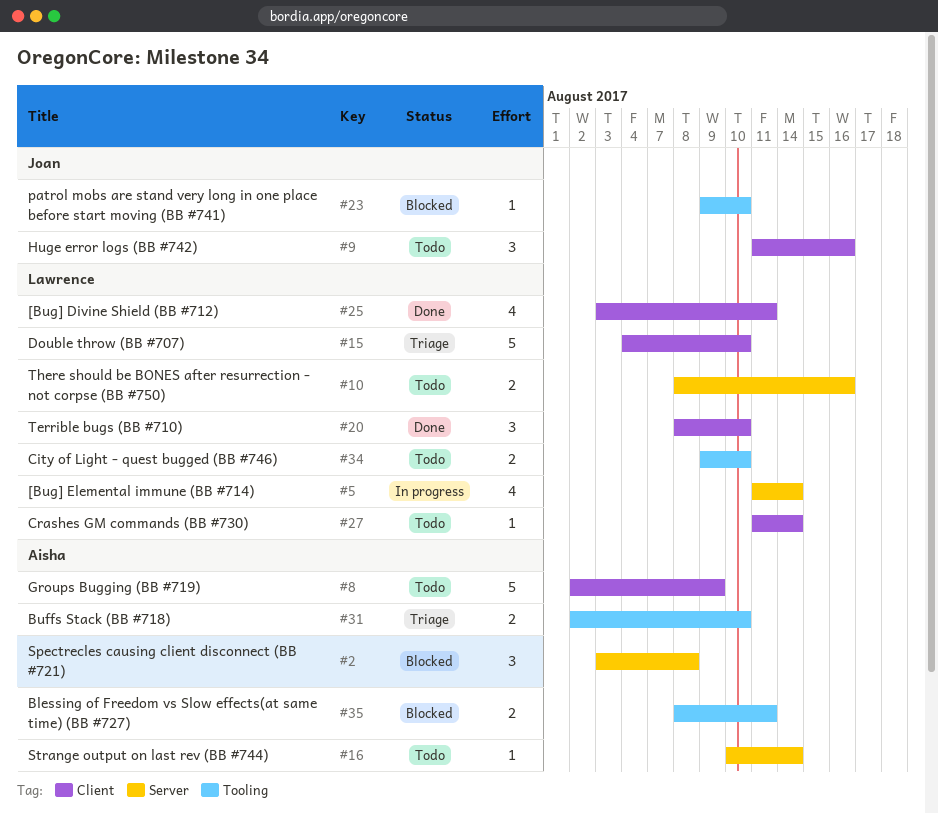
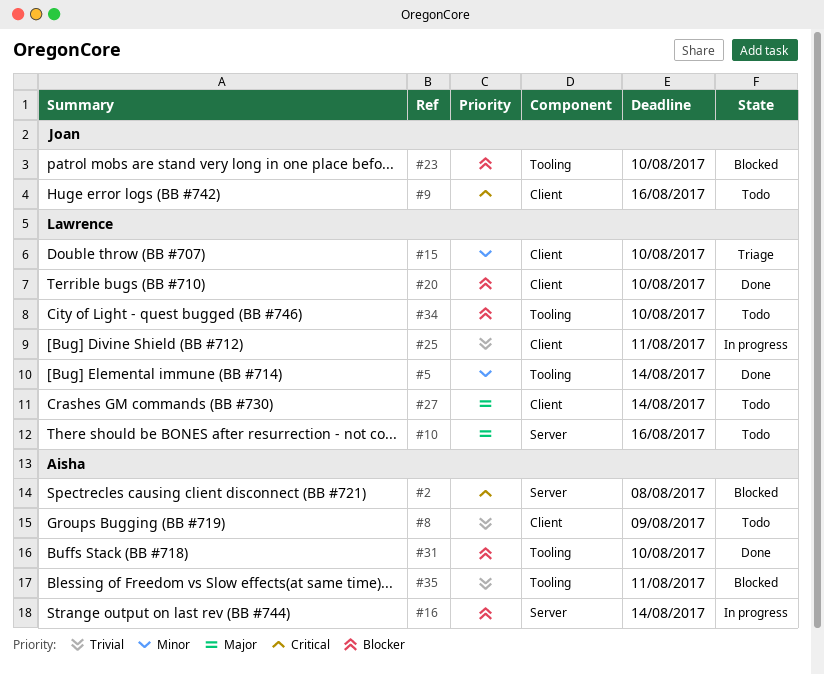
#5, status: In progress -> Done
#5, label: Server -> Tooling
#16, status: Todo -> In progress
#25, status: Done -> In progress
#31, status: Triage -> Done

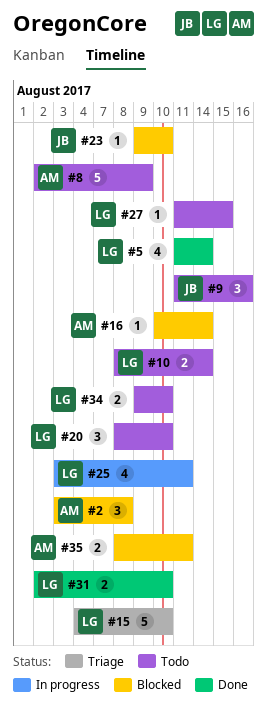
#10, due: Aug 16 -> Aug 14
#16, status: In progress -> Blocked
#20, status: Done -> Todo
#27, due: Aug 14 -> Aug 15
#31, owner: Aisha -> Lawrence

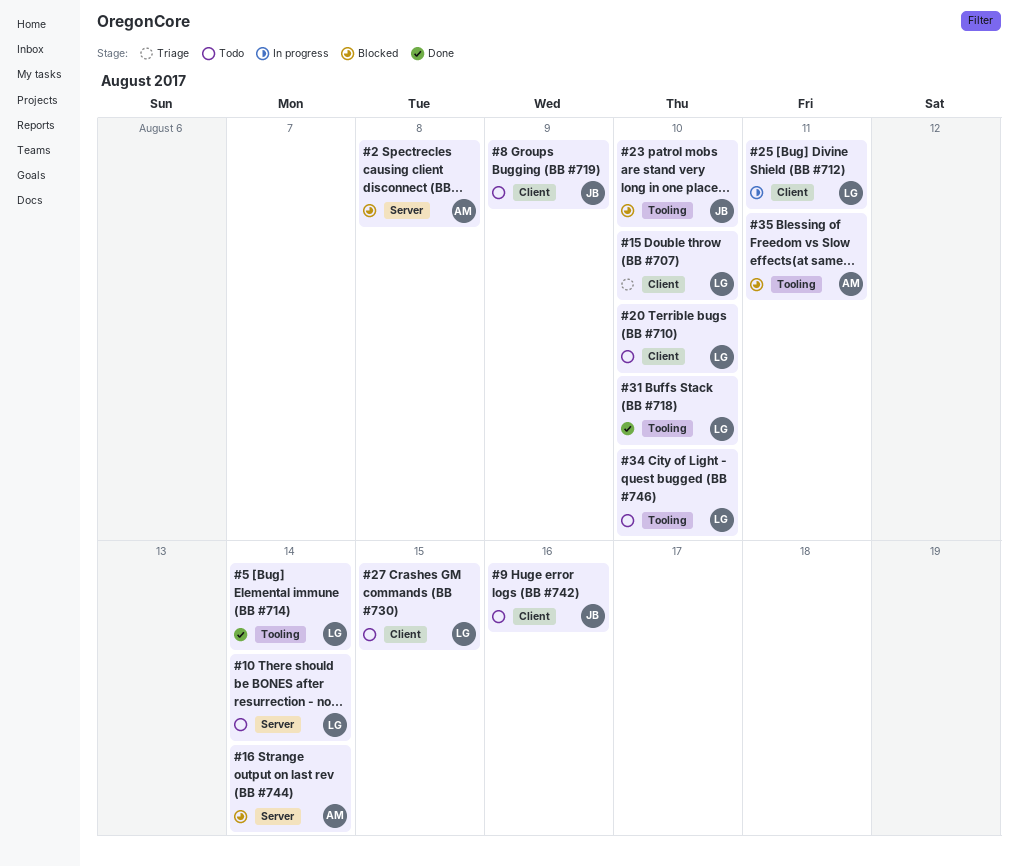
#8, owner: AM -> JB

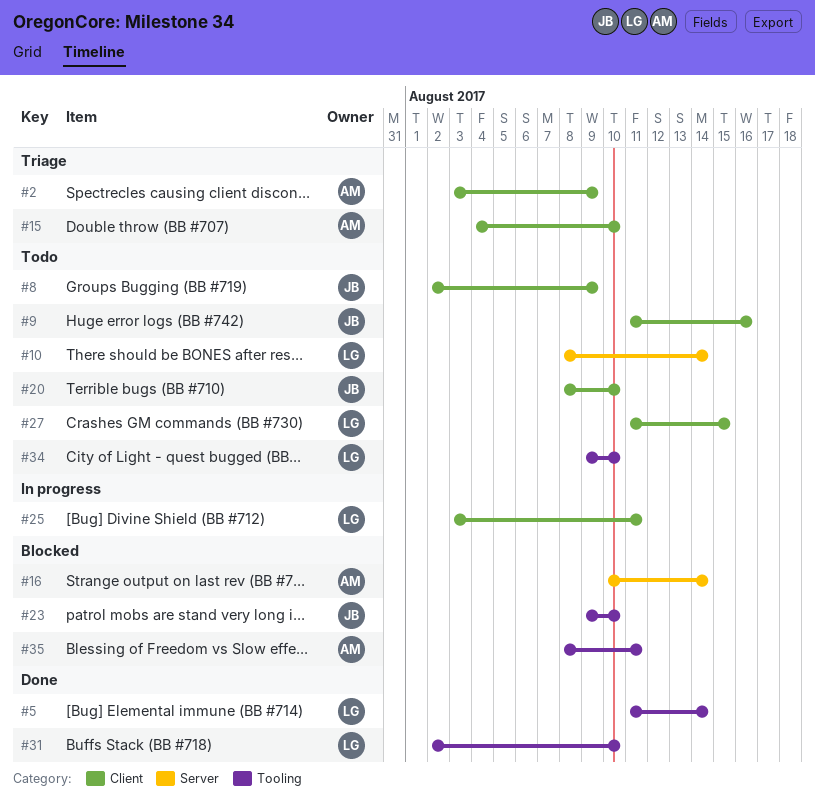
#2, status: Blocked -> Triage
#2, label: Server -> Client
#2, due: Aug 8 -> Aug 9
#15, owner: LG -> AM
#20, owner: LG -> JB

